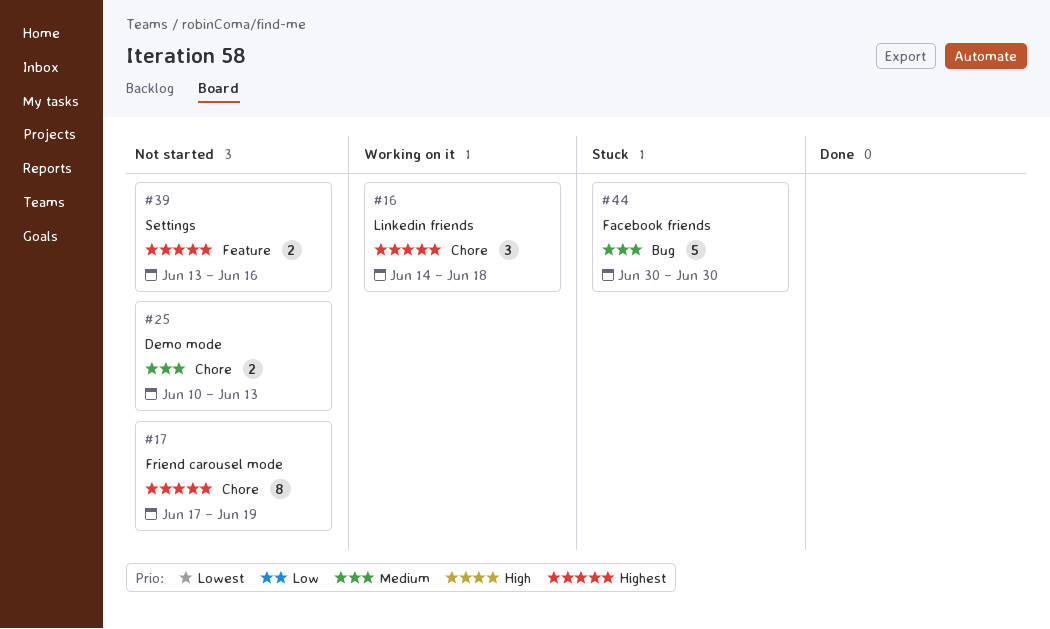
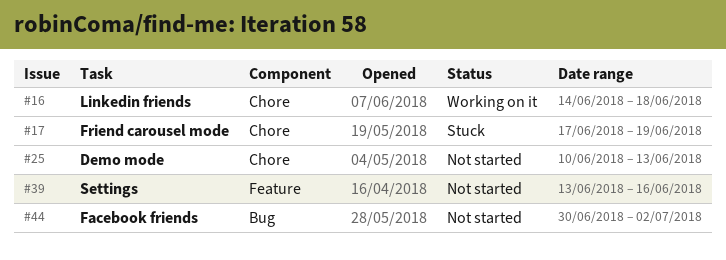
#17, status: Not started -> Stuck
#44, status: Stuck -> Not started
#44, due: Jun 30 -> Jul 2

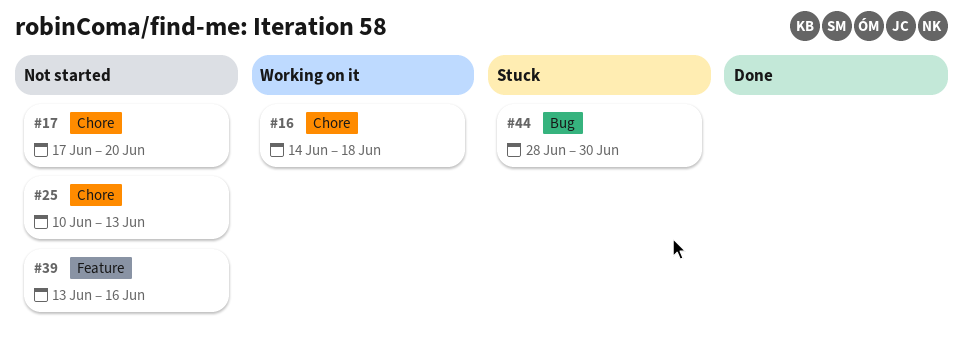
#17, status: Stuck -> Not started
#17, due: Jun 19 -> Jun 20
#44, status: Not started -> Stuck
#44, start: Jun 30 -> Jun 28
#44, due: Jul 2 -> Jun 30

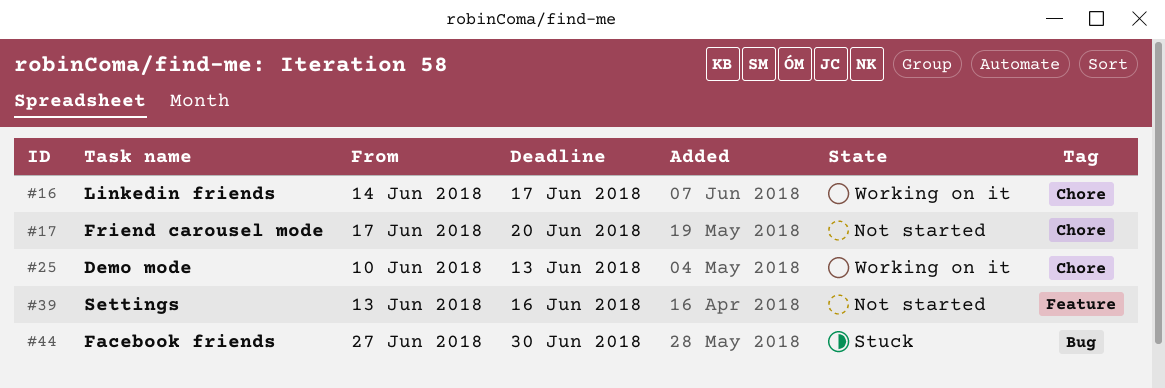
#16, due: Jun 18 -> Jun 17
#25, status: Not started -> Working on it
#44, start: Jun 28 -> Jun 27

